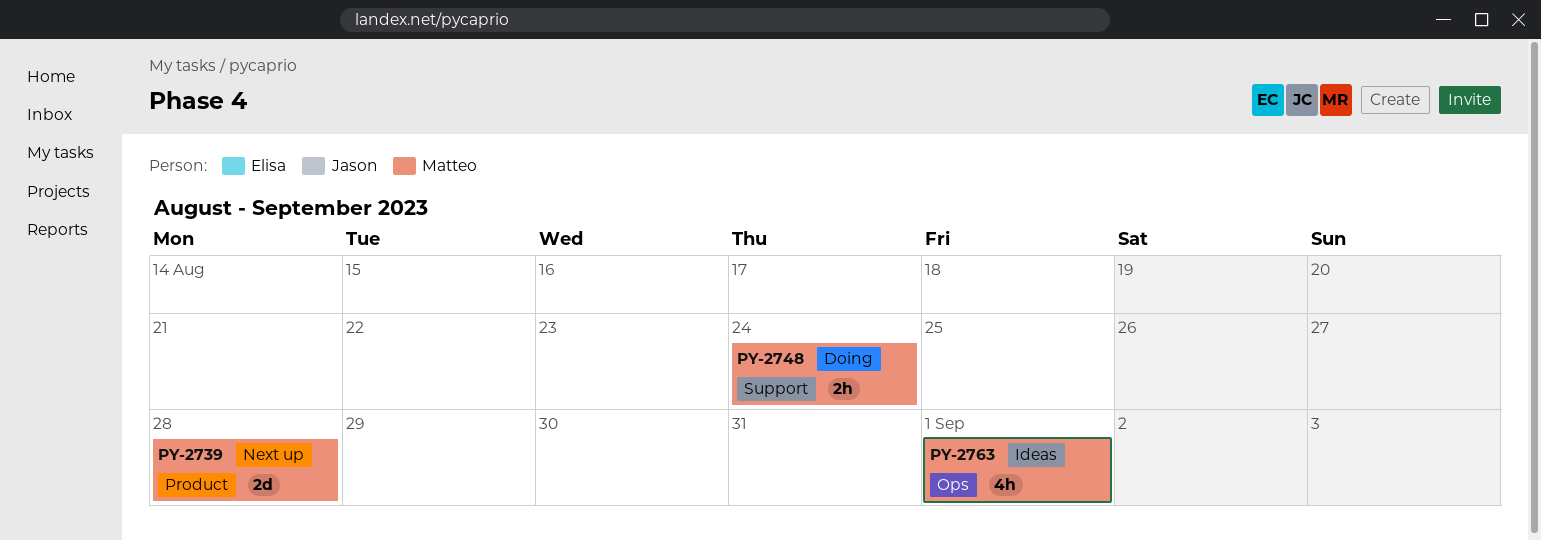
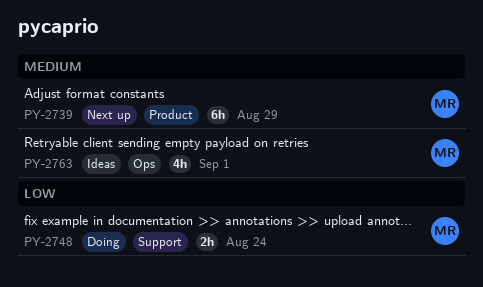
PY-2739, estimate: 2d -> 6h
PY-2739, due: Aug 28 -> Aug 29

